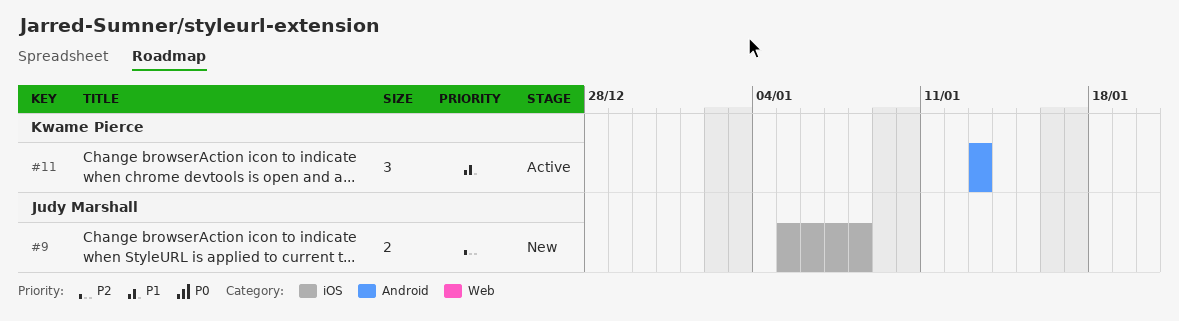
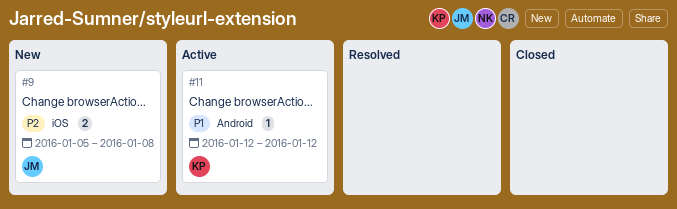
#11, estimate: 3 -> 1
#11, start: Jan 13 -> Jan 12
#11, due: Jan 13 -> Jan 12

